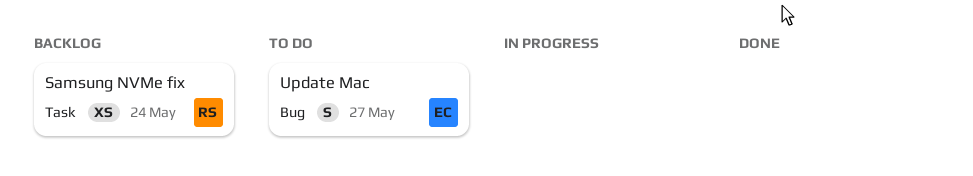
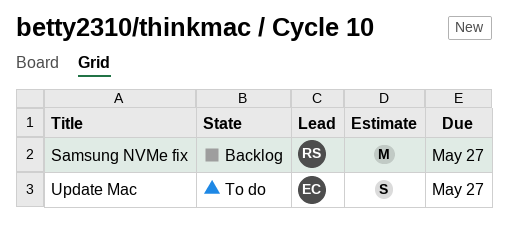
Samsung NVMe fix, estimate: XS -> M
Samsung NVMe fix, due: May 24 -> May 27

